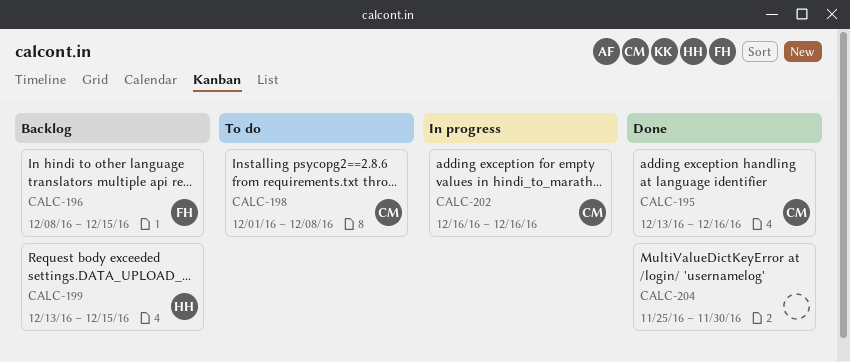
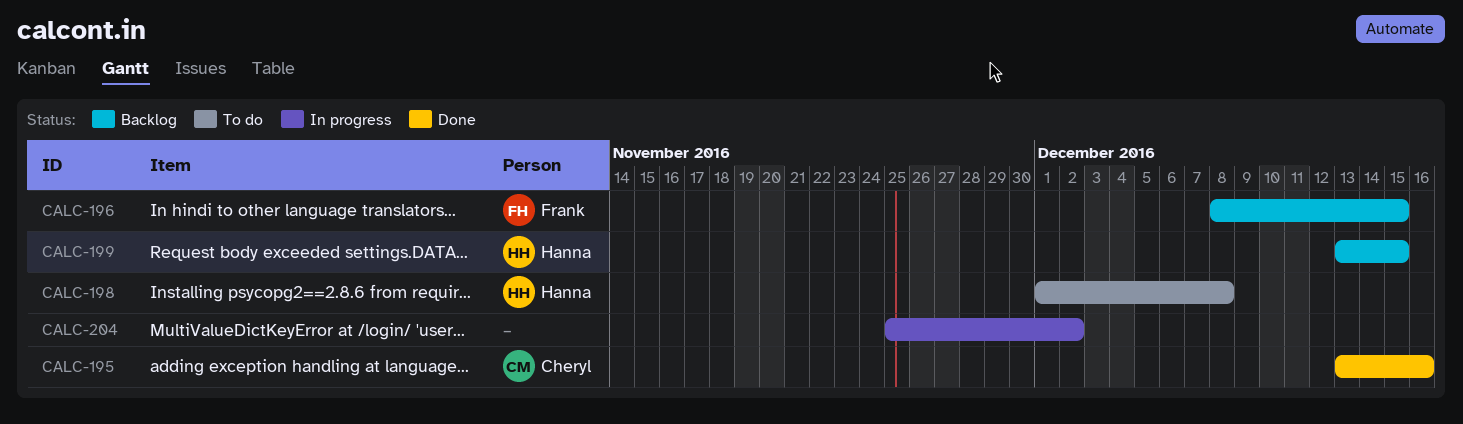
CALC-198, owner: Cheryl -> Hanna
CALC-202: present -> none
CALC-204, status: Done -> In progress
CALC-204, due: Nov 30 -> Dec 2

